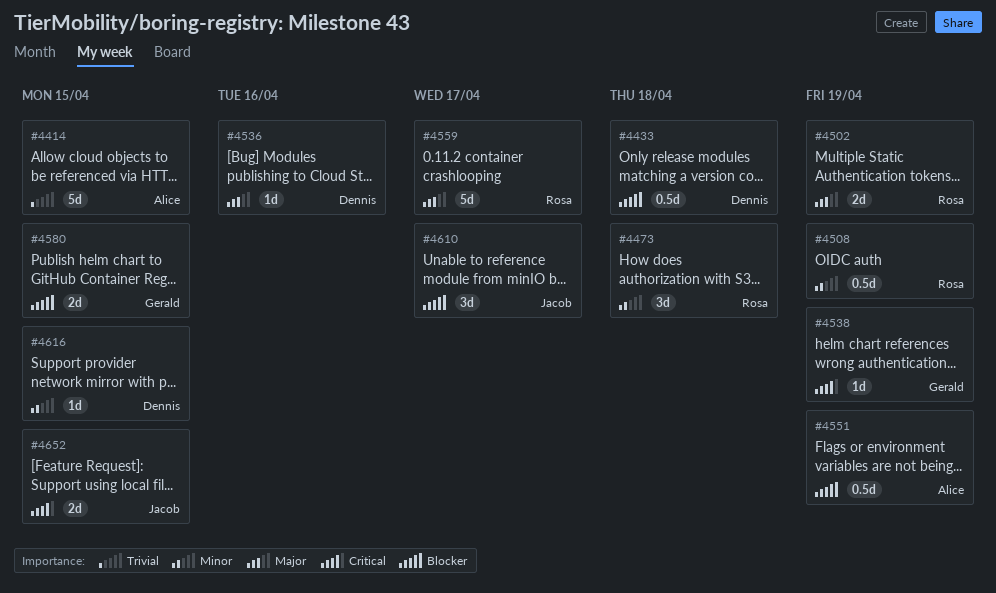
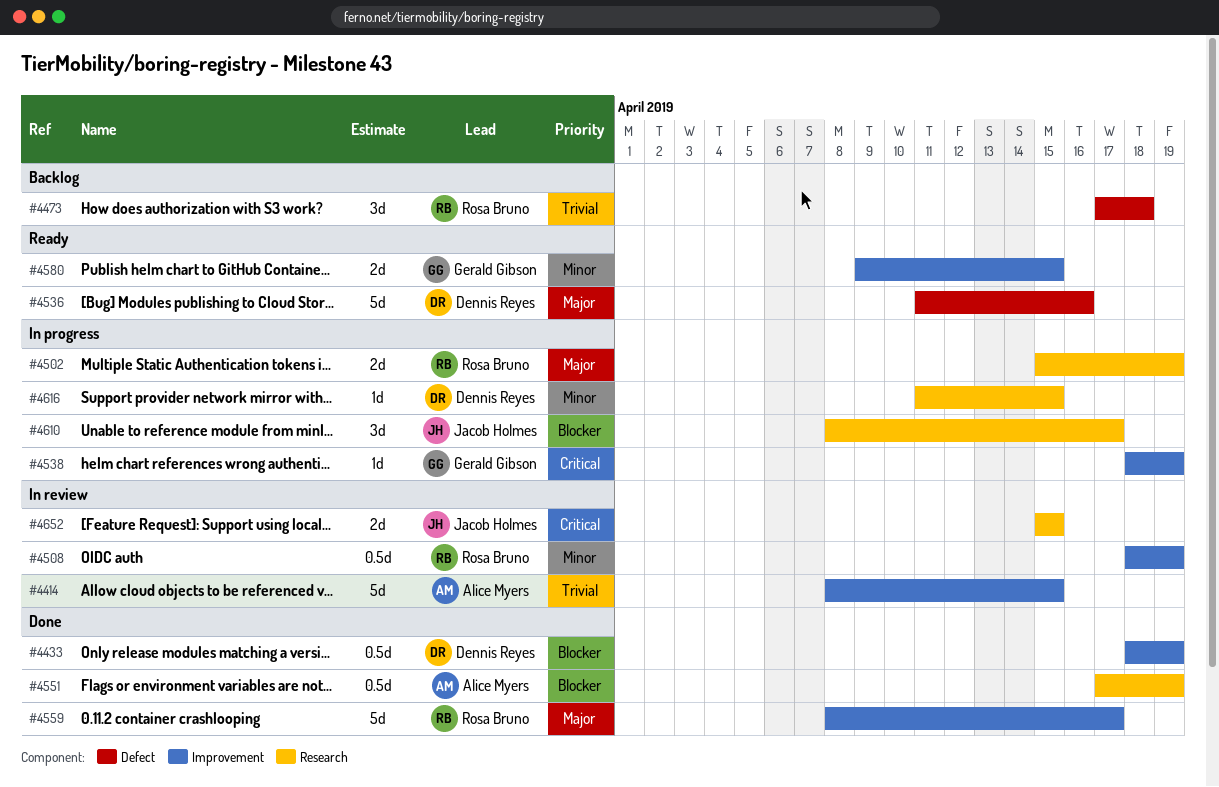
#4433, due: Apr 18 -> Apr 19
#4473, priority: Minor -> Trivial
#4536, estimate: 1d -> 5d
#4580, priority: Blocker -> Minor

